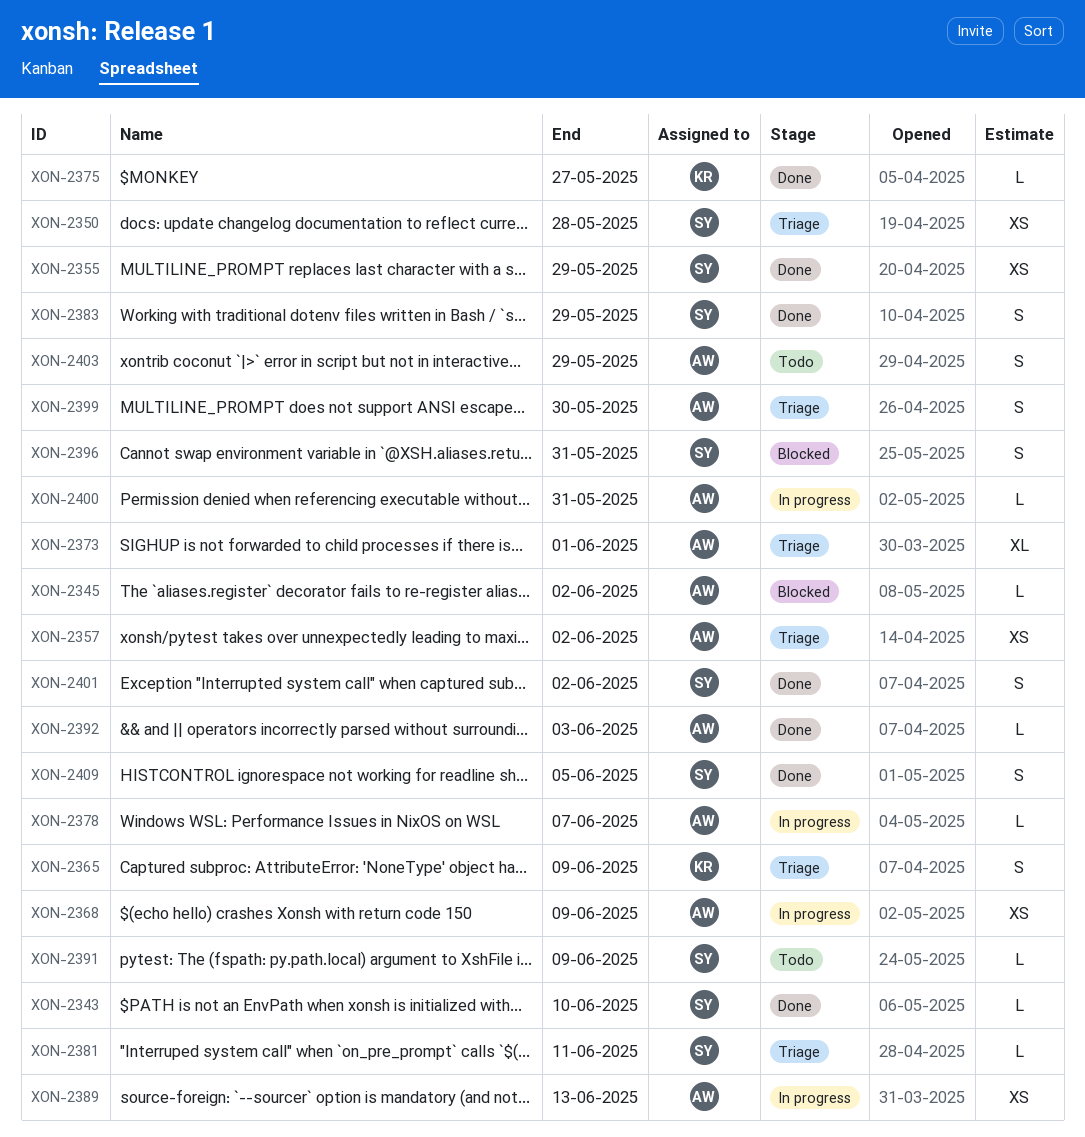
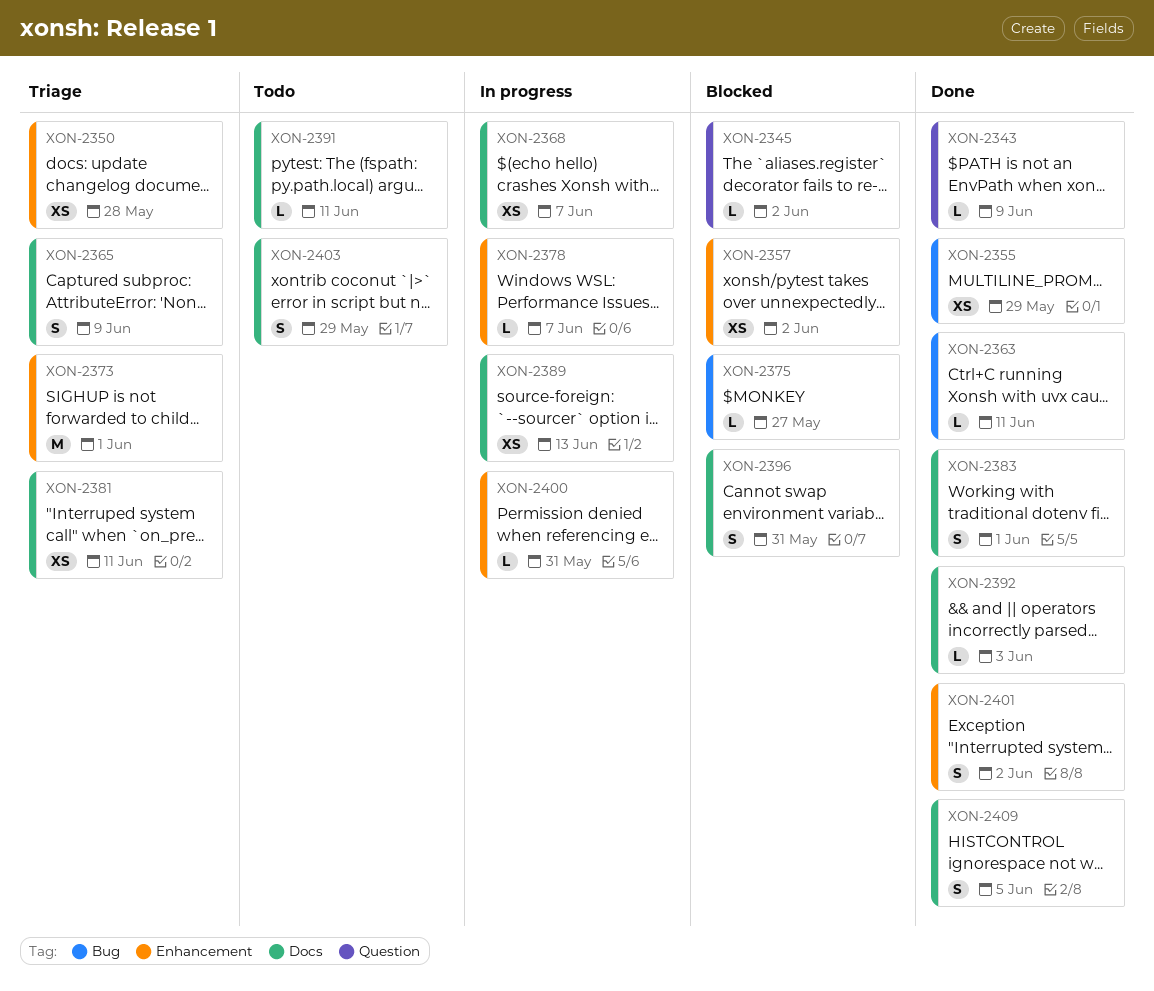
XON-2343, due: Jun 10 -> Jun 9
XON-2357, status: Triage -> Blocked
XON-2363: none -> present
XON-2368, due: Jun 9 -> Jun 7
XON-2373, estimate: XL -> M
XON-2375, status: Done -> Blocked
XON-2381, estimate: L -> XS
XON-2383, due: May 29 -> Jun 1
XON-2391, due: Jun 9 -> Jun 11
XON-2399: present -> none

